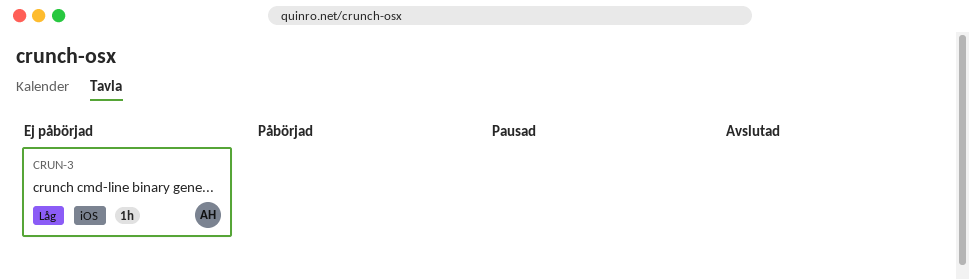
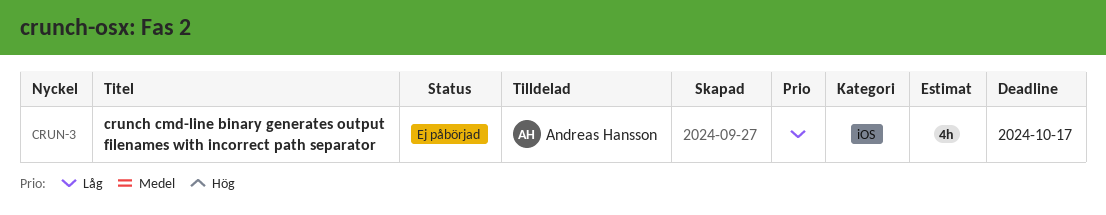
CRUN-3, estimate: 1h -> 4h

